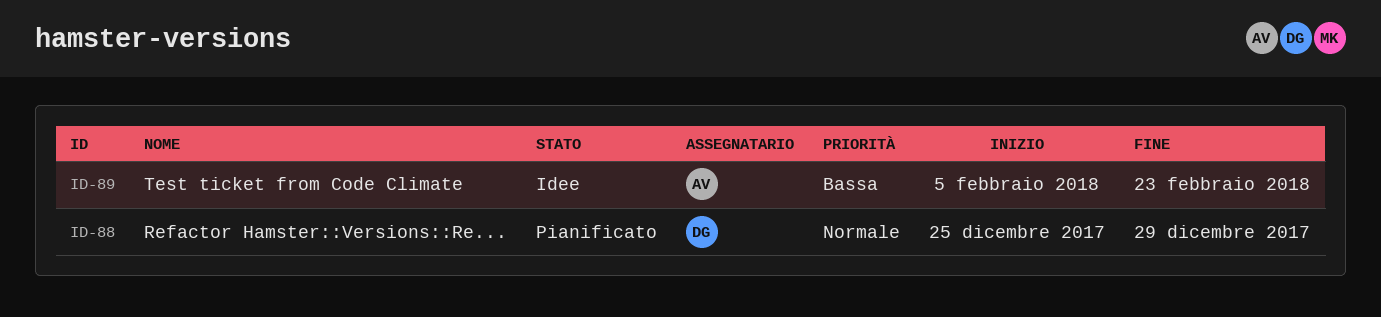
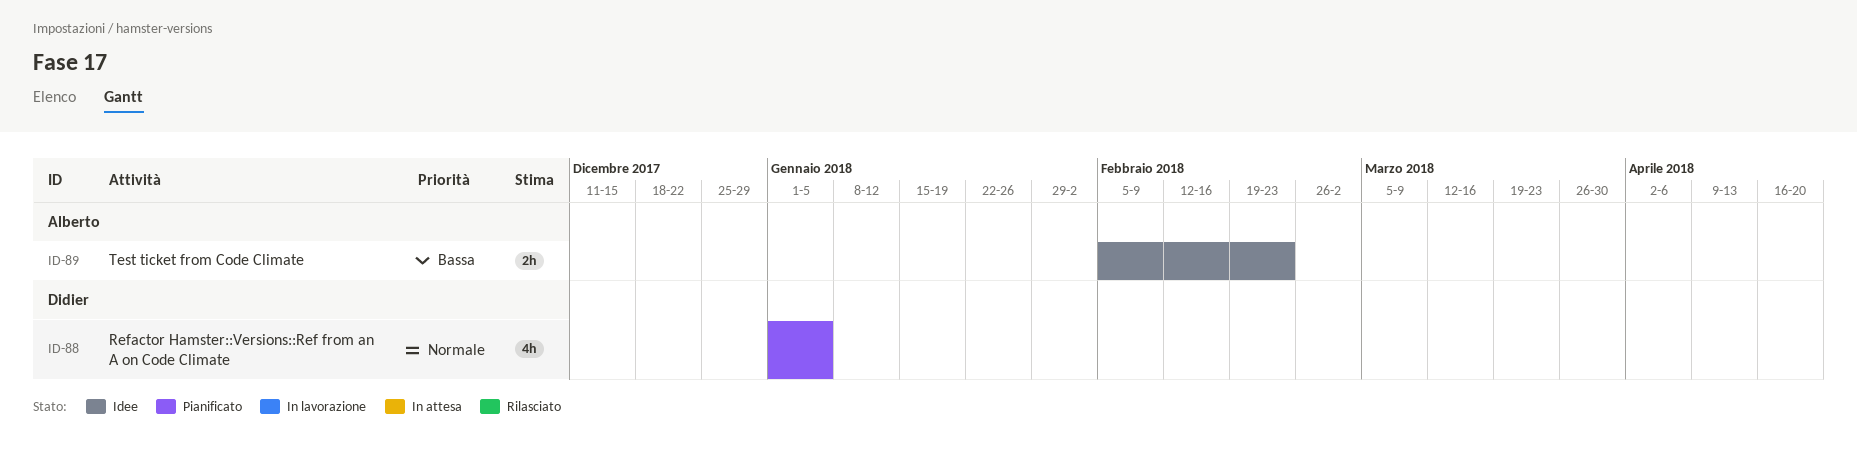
ID-88, start: Dec 25 -> Jan 1
ID-88, due: Dec 29 -> Jan 5

